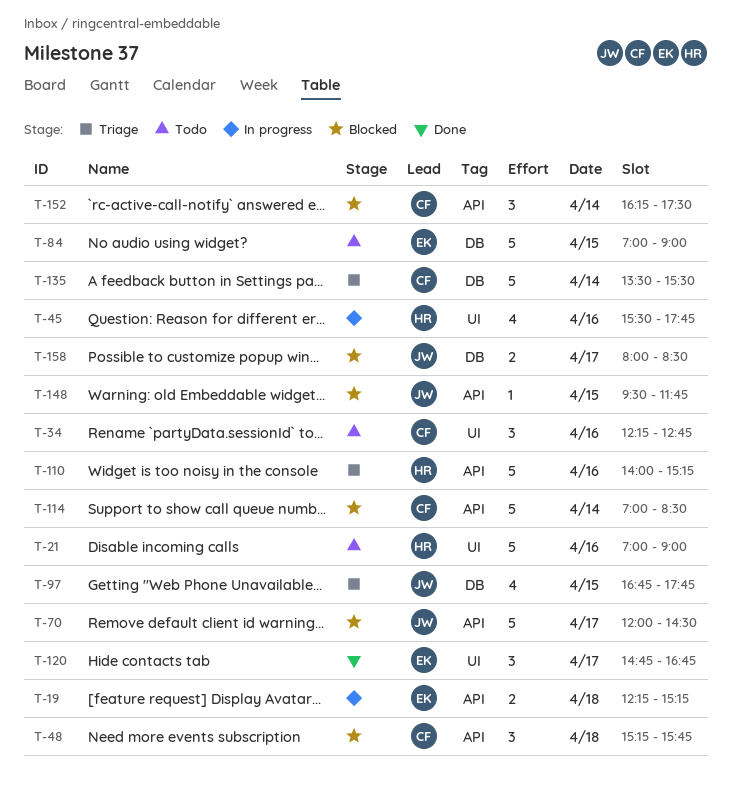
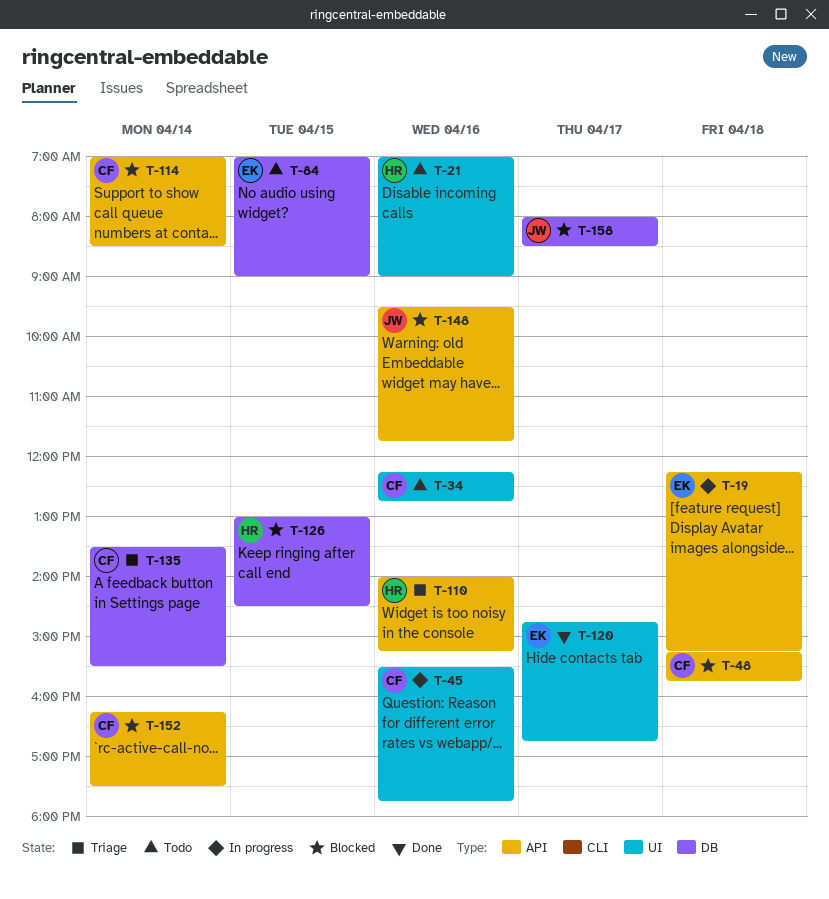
T-45, owner: HR -> CF
T-70: present -> none
T-97: present -> none
T-126: none -> present
T-148, day: Apr 15 -> Apr 16

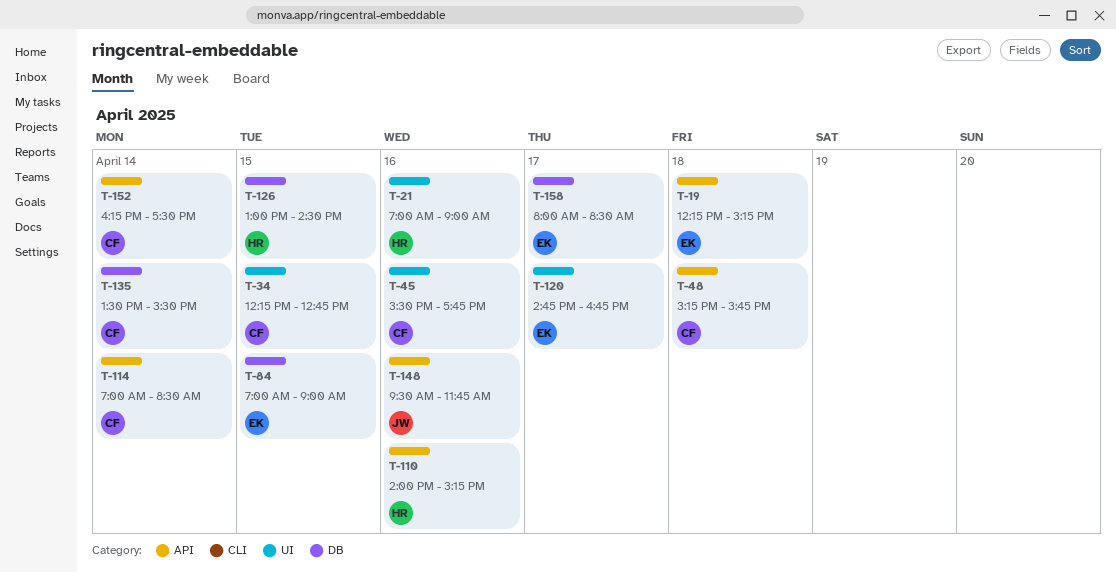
T-34, day: Apr 16 -> Apr 15
T-158, owner: JW -> EK

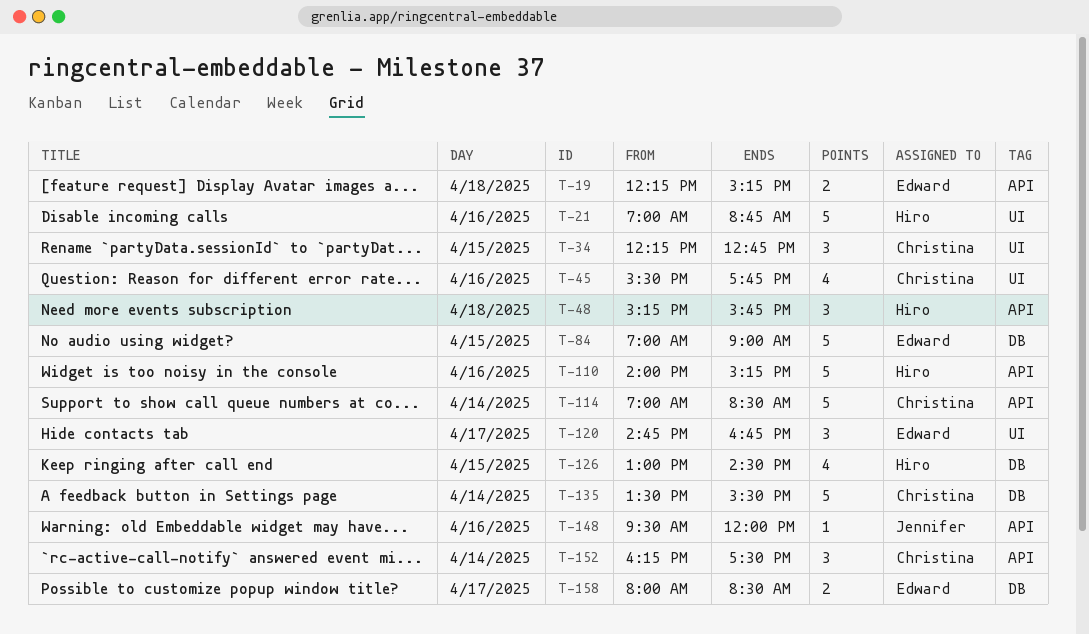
T-21, ends: 09:00 -> 08:45
T-48, owner: Christina -> Hiro
T-148, ends: 11:45 -> 12:00

